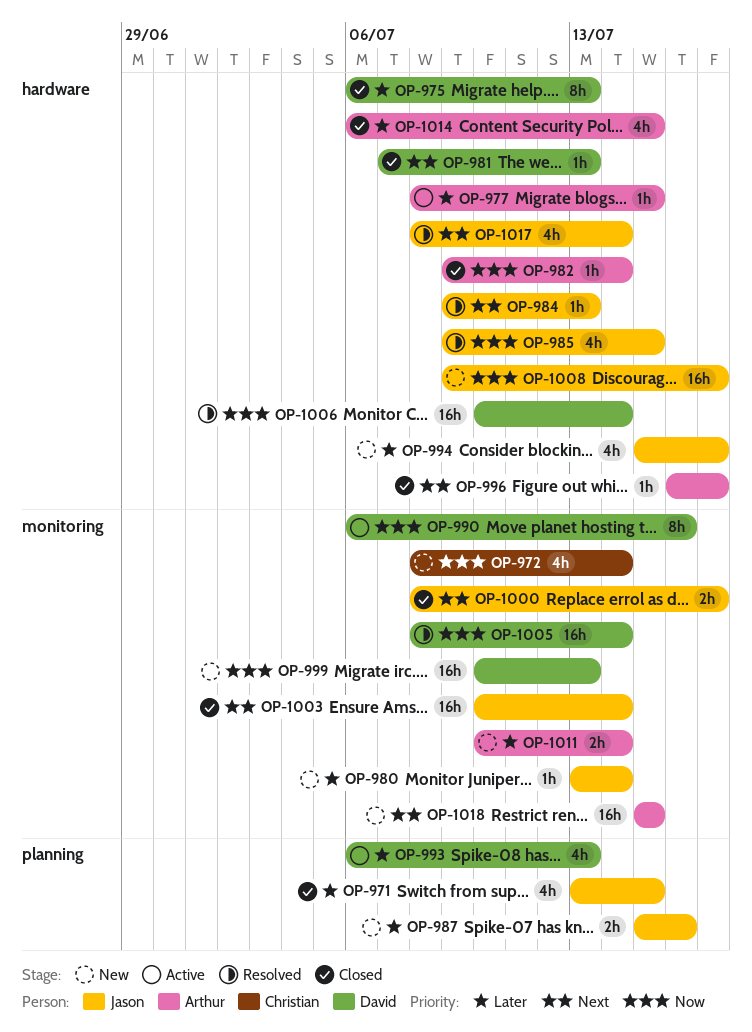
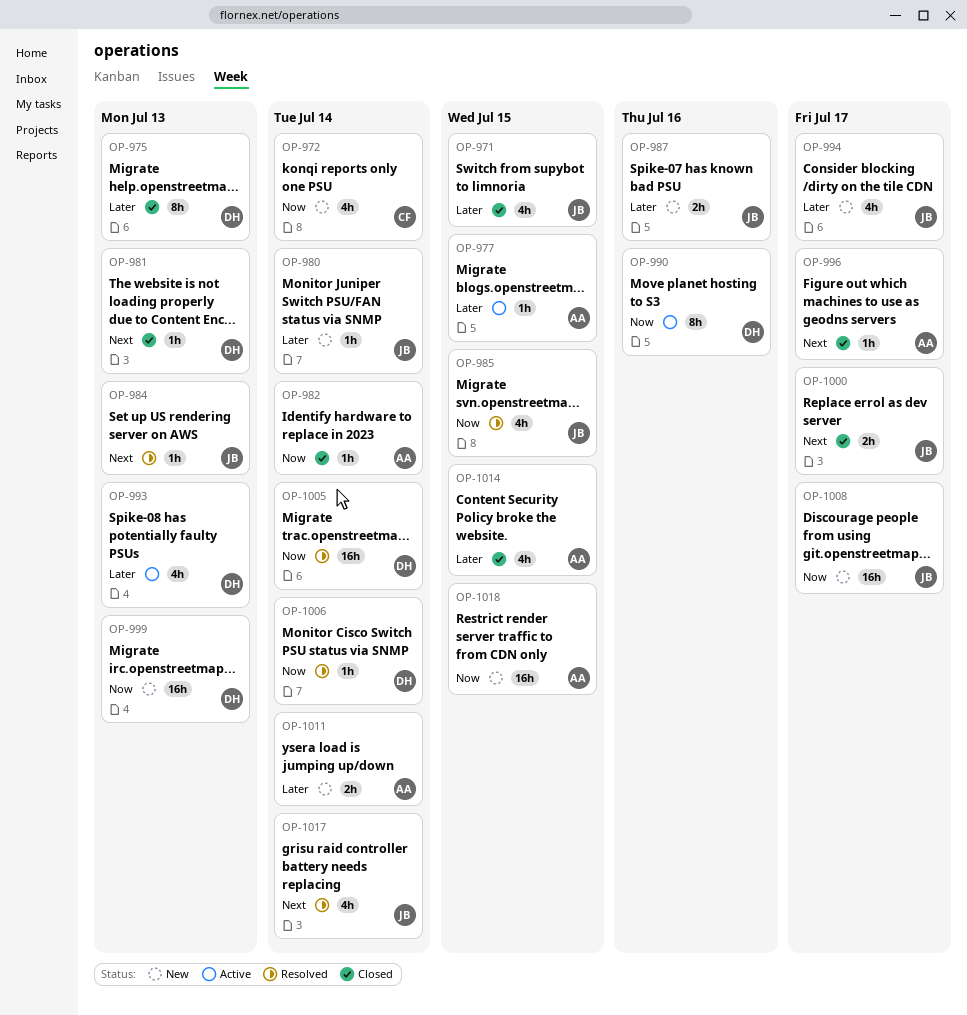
OP-1003: present -> none
OP-1006, estimate: 16h -> 1h
OP-1018, priority: Next -> Now

